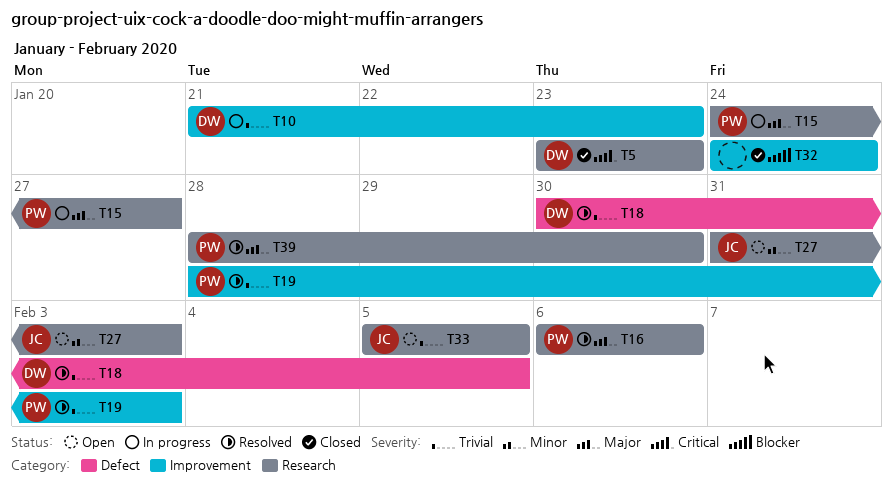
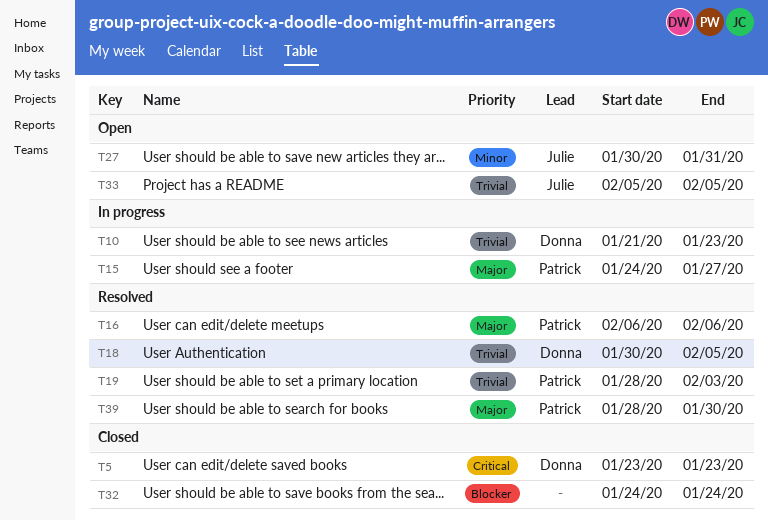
T27, start: Jan 31 -> Jan 30
T27, due: Feb 3 -> Jan 31

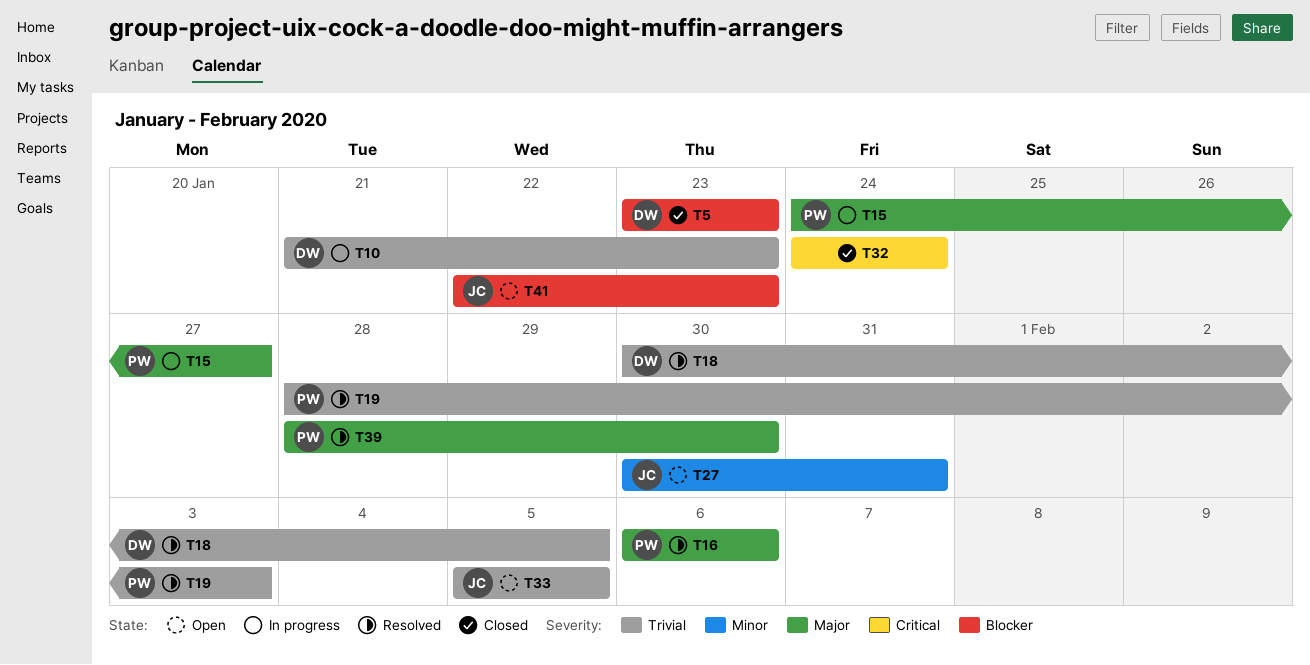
T5, priority: Critical -> Blocker
T32, priority: Blocker -> Critical
T41: none -> present

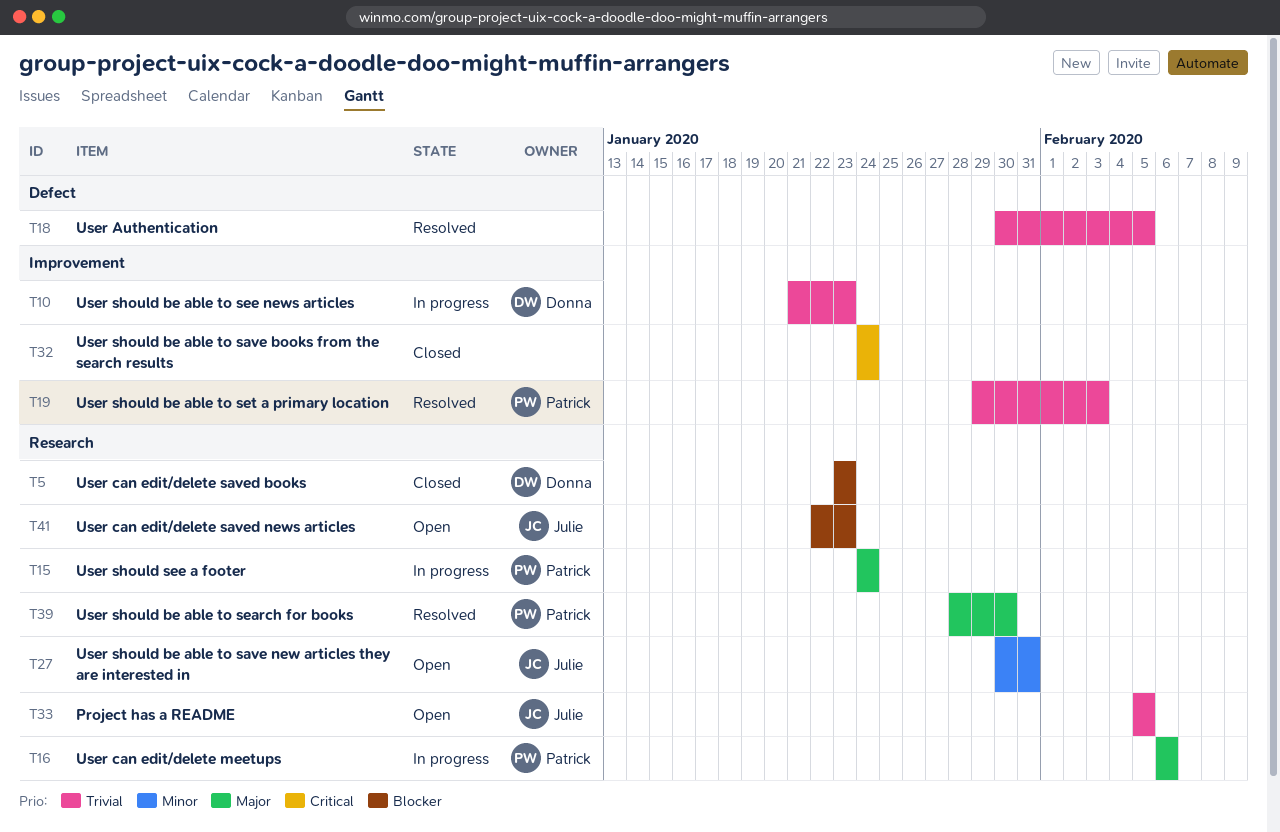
T15, due: Jan 27 -> Jan 24
T16, status: Resolved -> In progress
T18, owner: Donna -> none
T19, start: Jan 28 -> Jan 29

